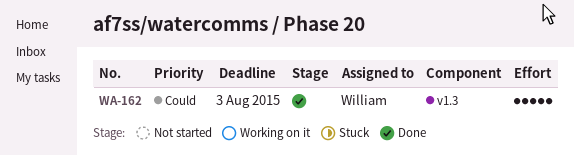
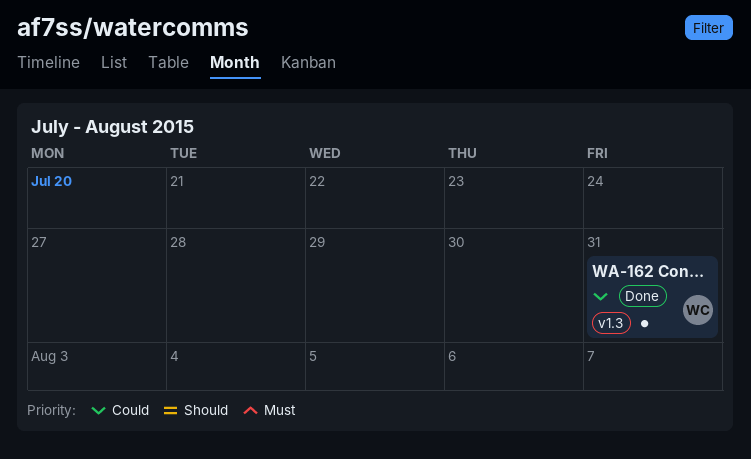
WA-162, estimate: 5 -> 1
WA-162, due: Aug 3 -> Jul 31

